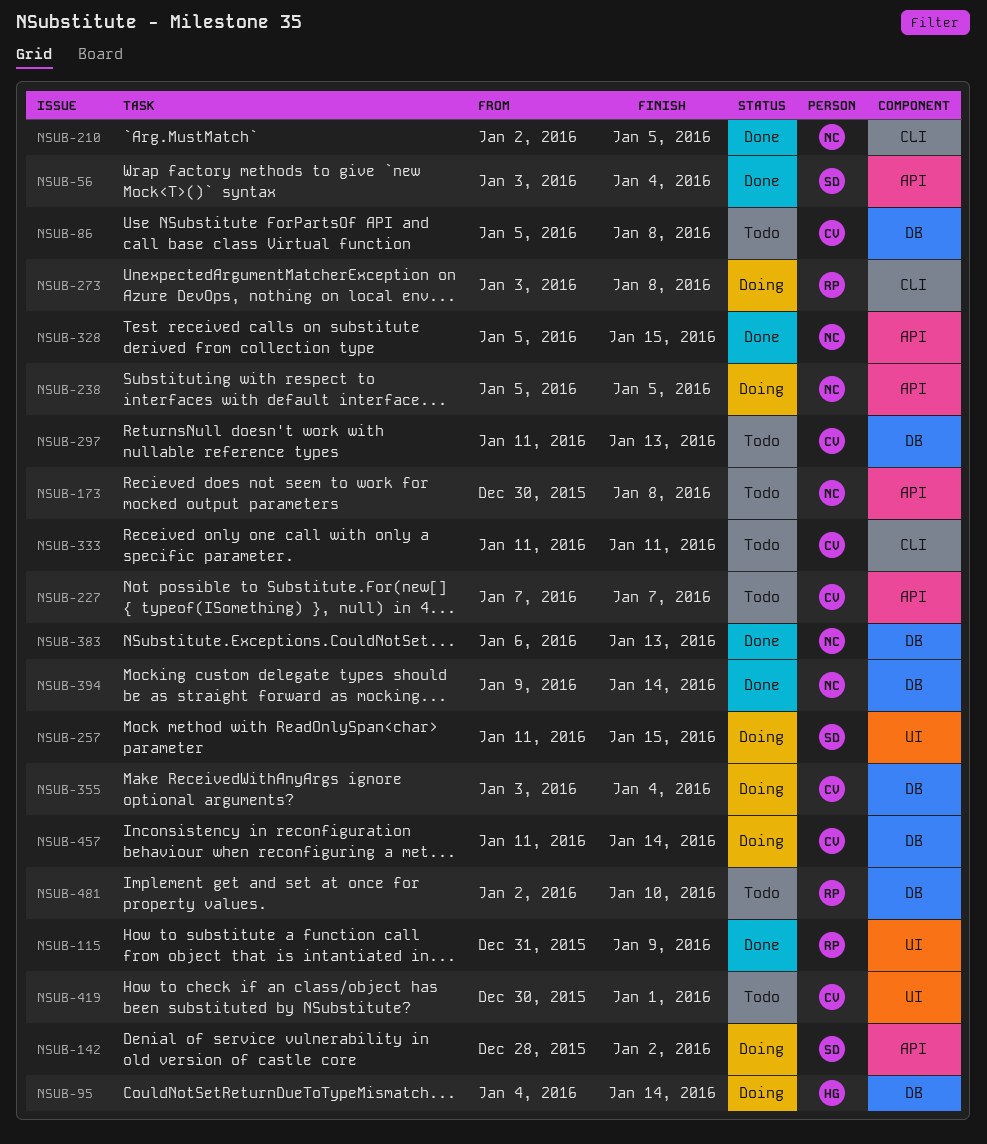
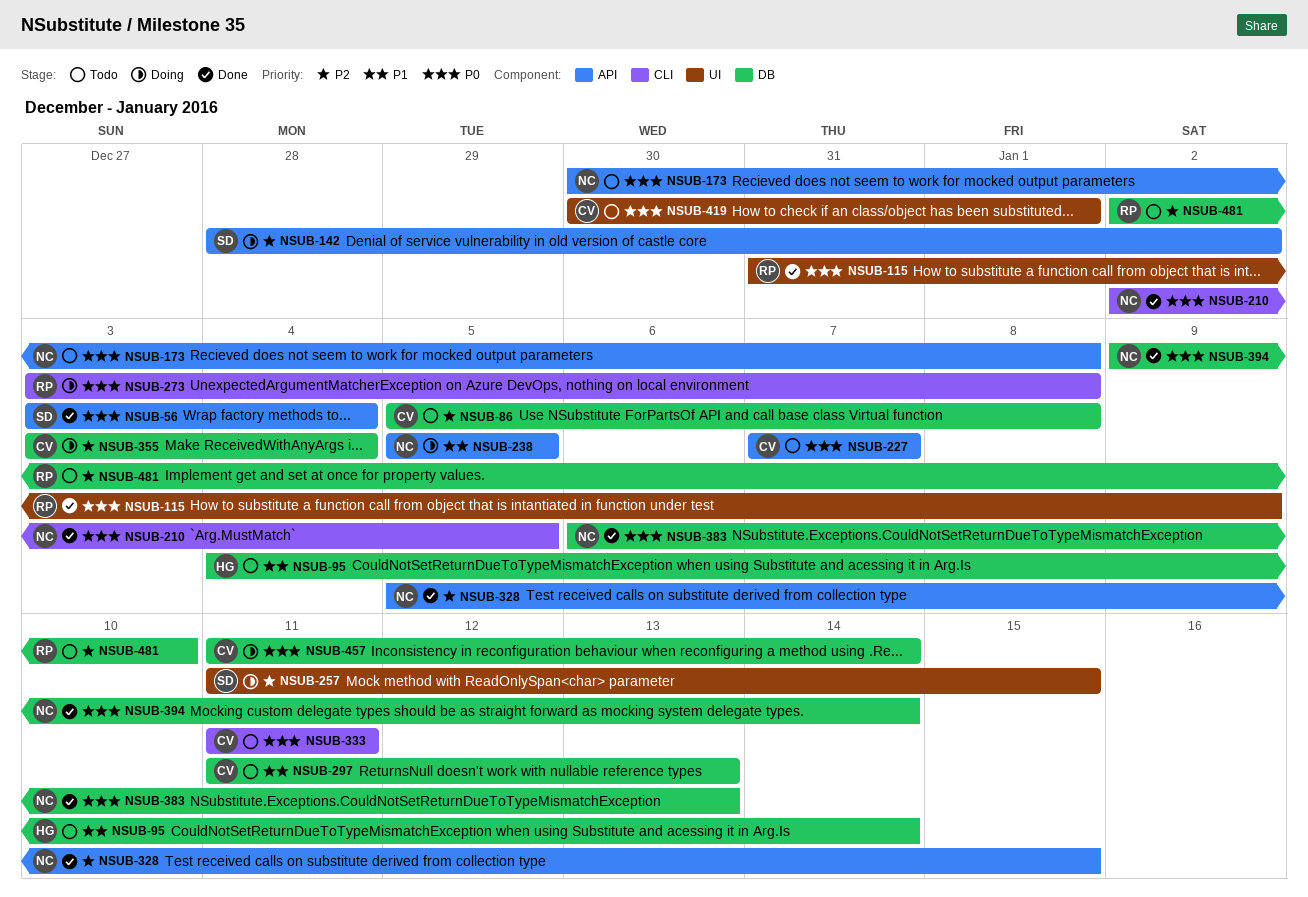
NSUB-95, status: Doing -> Todo

